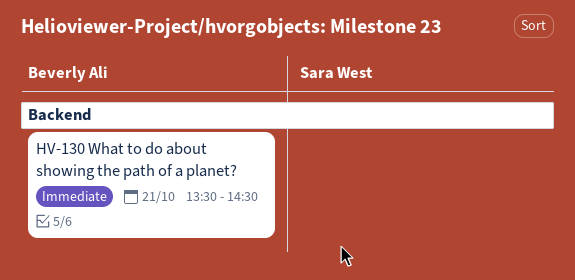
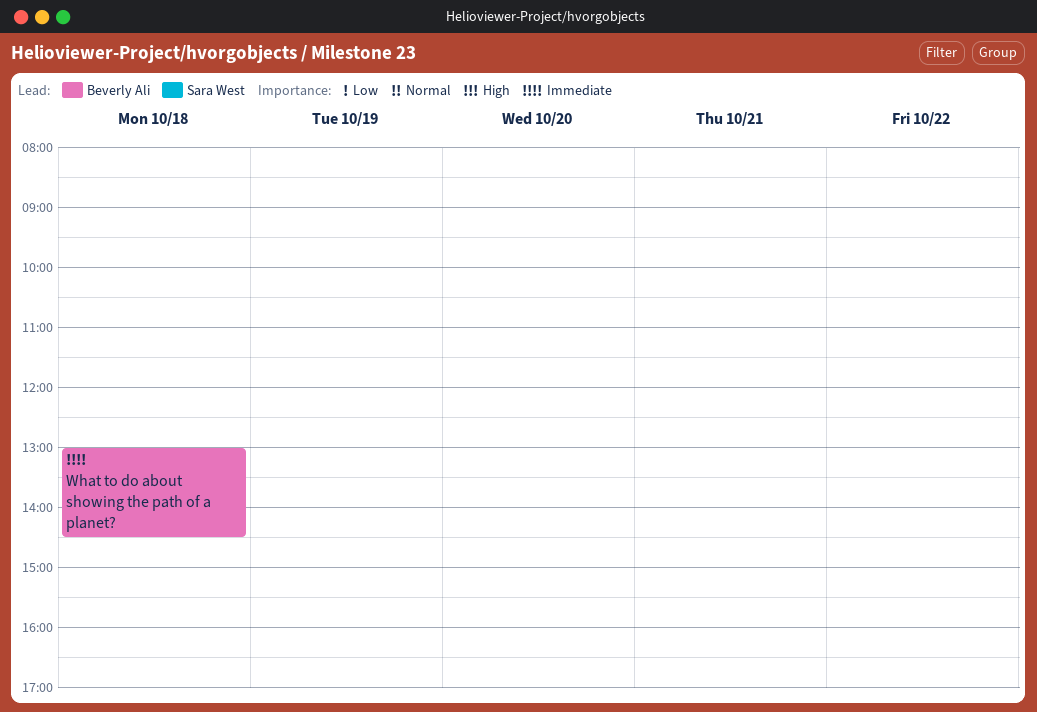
What to do about showing the path of a planet?, day: Oct 21 -> Oct 18
What to do about showing the path of a planet?, begins: 13:30 -> 13:00

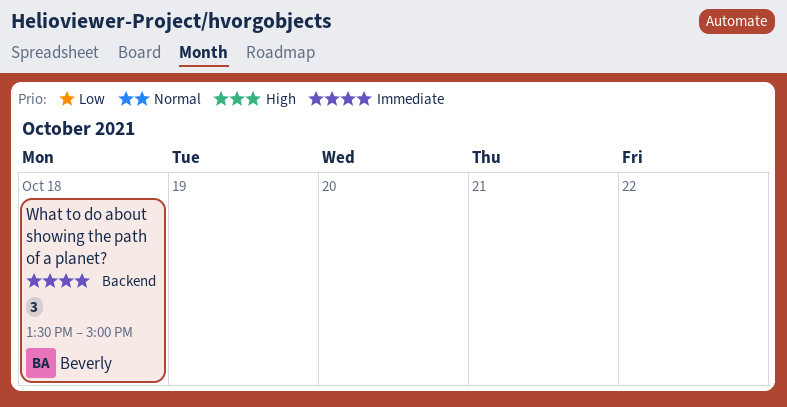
What to do about showing the path of a planet?, begins: 13:00 -> 13:30
What to do about showing the path of a planet?, ends: 14:30 -> 15:00

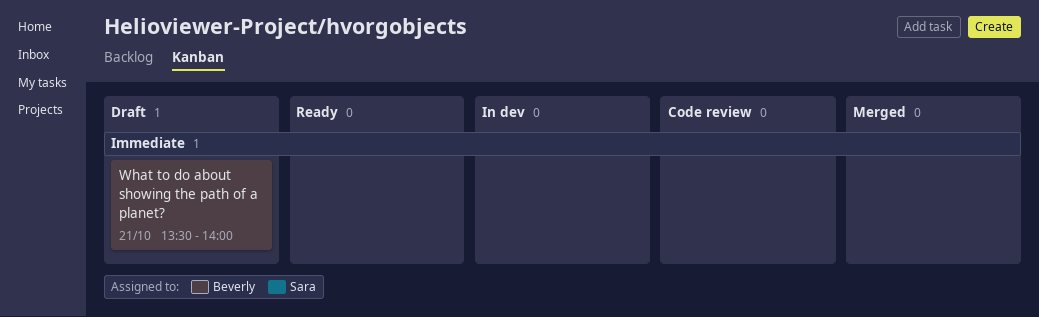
What to do about showing the path of a planet?, day: Oct 18 -> Oct 21
What to do about showing the path of a planet?, ends: 15:00 -> 14:00

